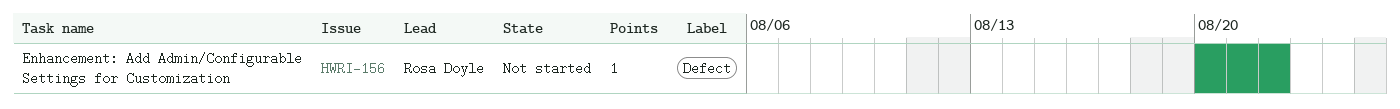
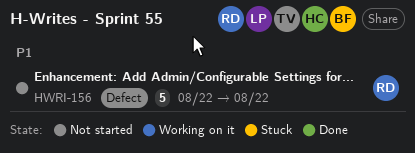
HWRI-156, estimate: 1 -> 5
HWRI-156, start: Aug 20 -> Aug 22

